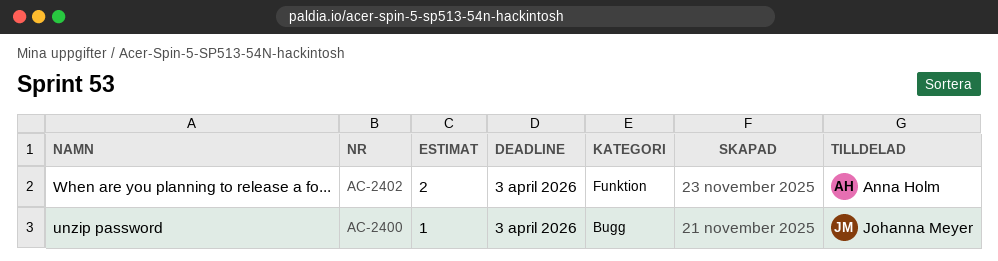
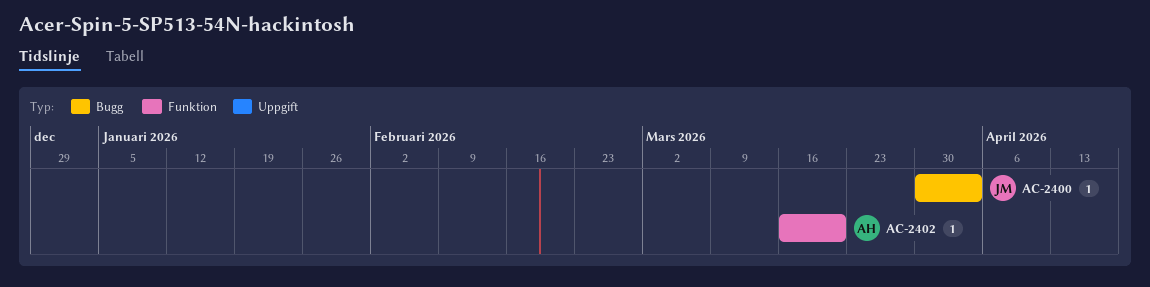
AC-2402, estimate: 2 -> 1
AC-2402, due: Apr 3 -> Mar 20

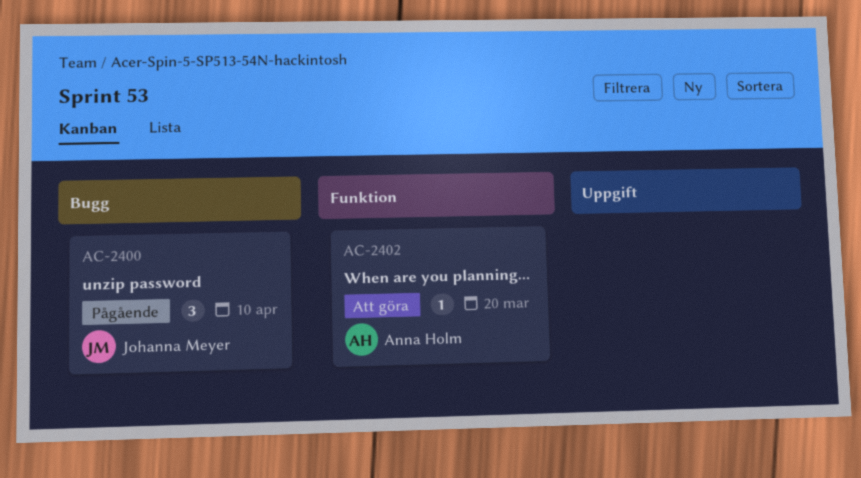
AC-2400, estimate: 1 -> 3
AC-2400, due: Apr 3 -> Apr 10

